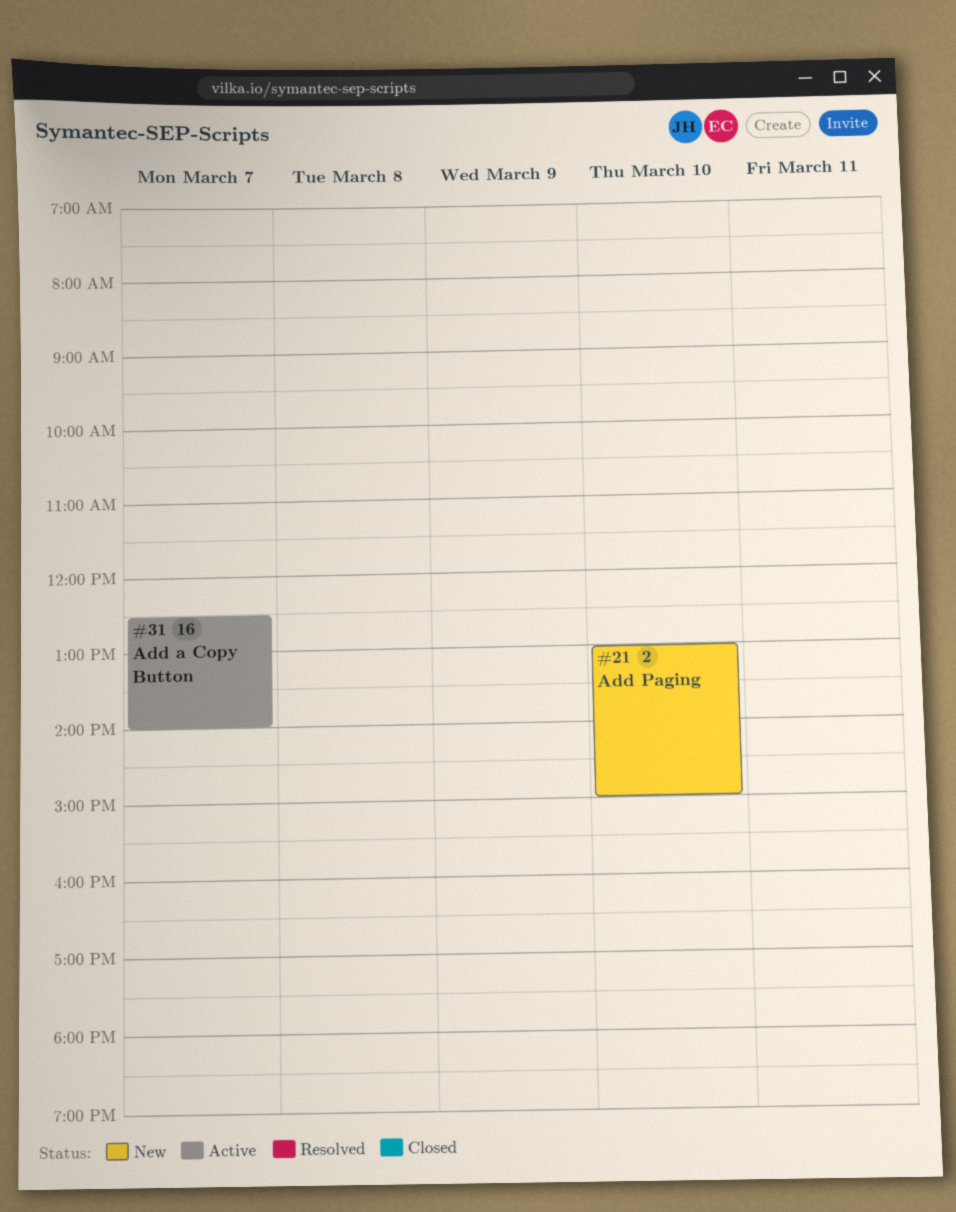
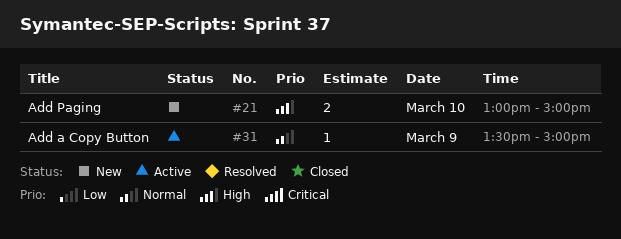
#31, estimate: 16 -> 1
#31, day: Mar 7 -> Mar 9
#31, begins: 12:30 -> 13:30
#31, ends: 14:00 -> 15:00

